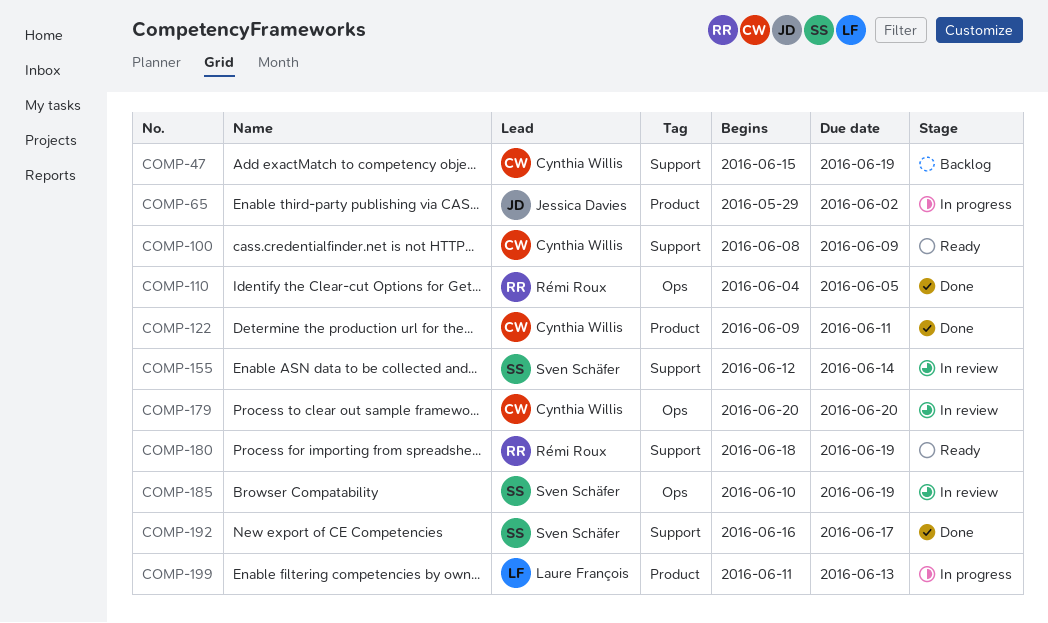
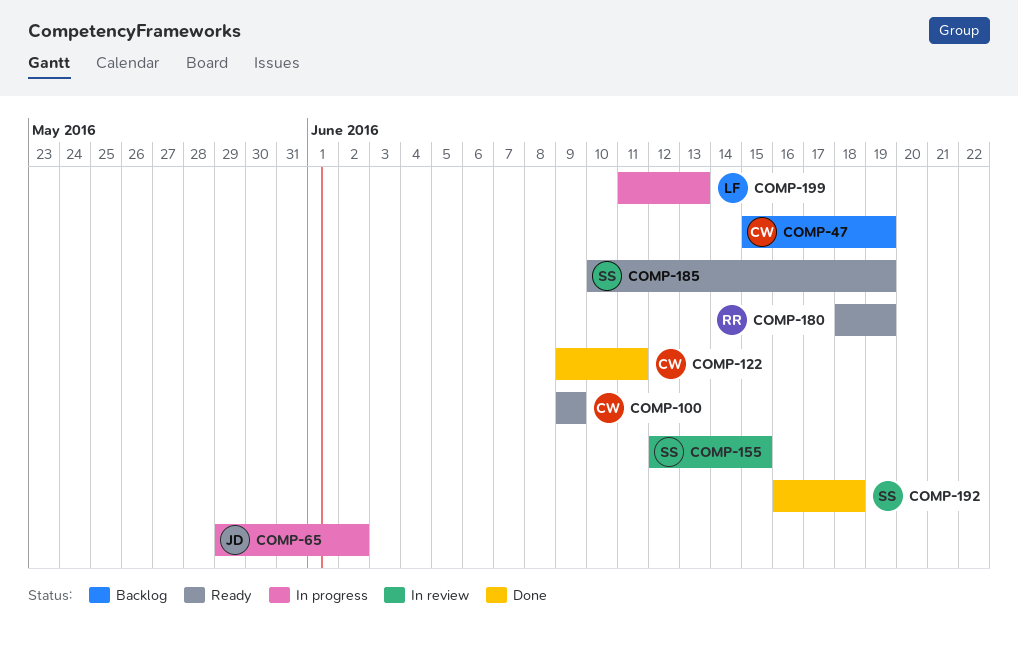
COMP-100, start: Jun 8 -> Jun 9
COMP-110: present -> none
COMP-155, due: Jun 14 -> Jun 15
COMP-179: present -> none
COMP-185, status: In review -> Ready
COMP-192, due: Jun 17 -> Jun 18

